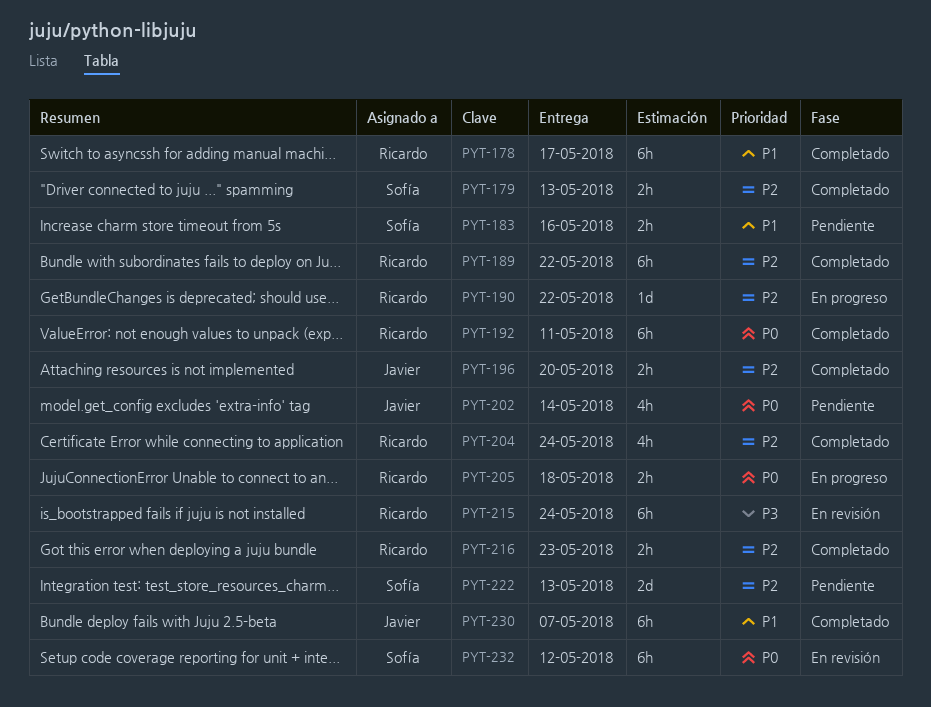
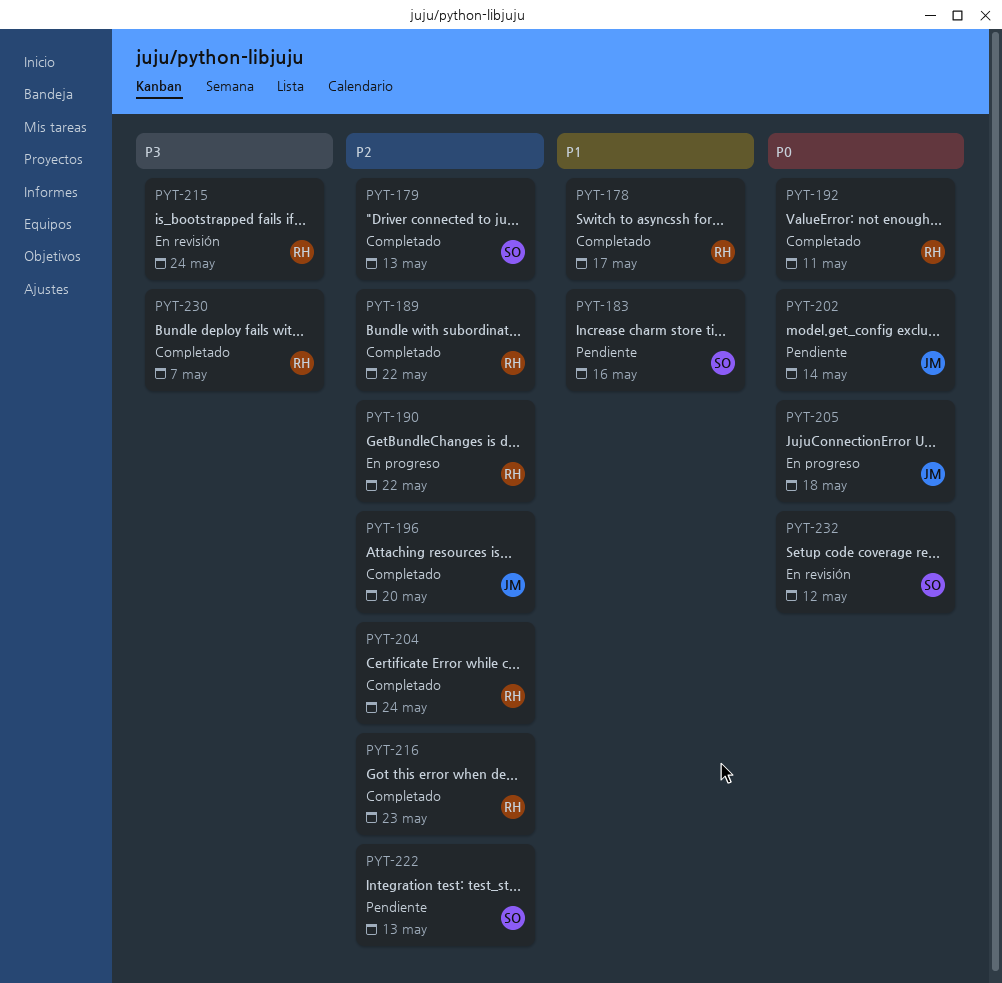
PYT-205, owner: Ricardo -> Javier
PYT-230, owner: Javier -> Ricardo
PYT-230, priority: P1 -> P3

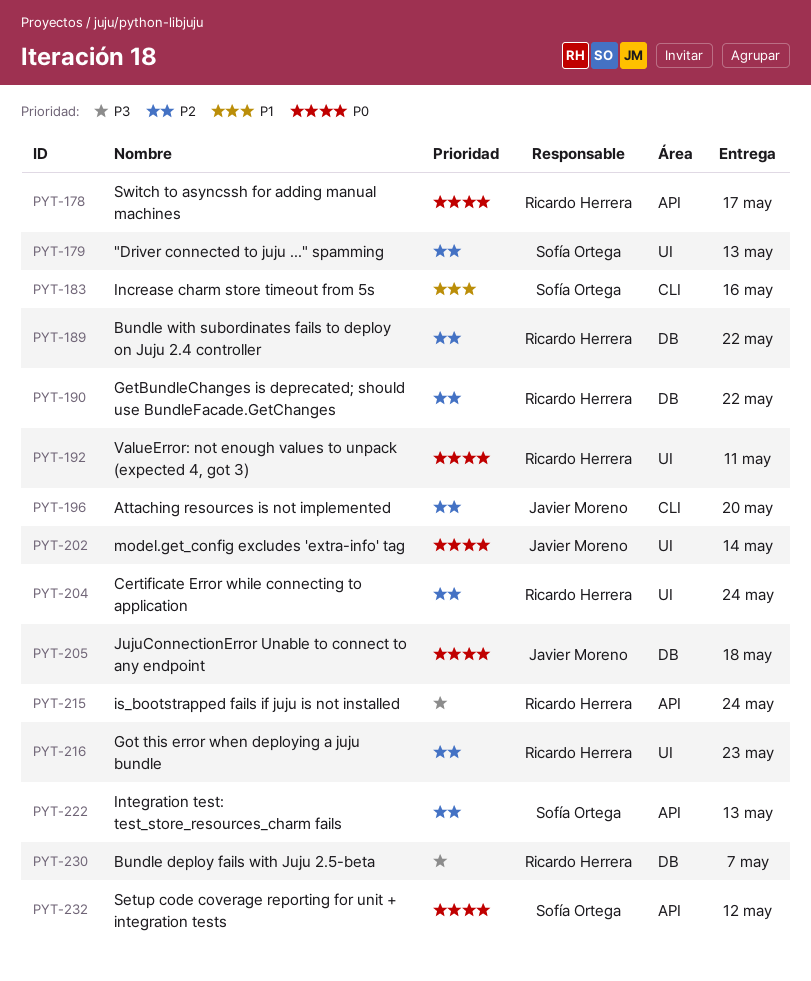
PYT-178, priority: P1 -> P0

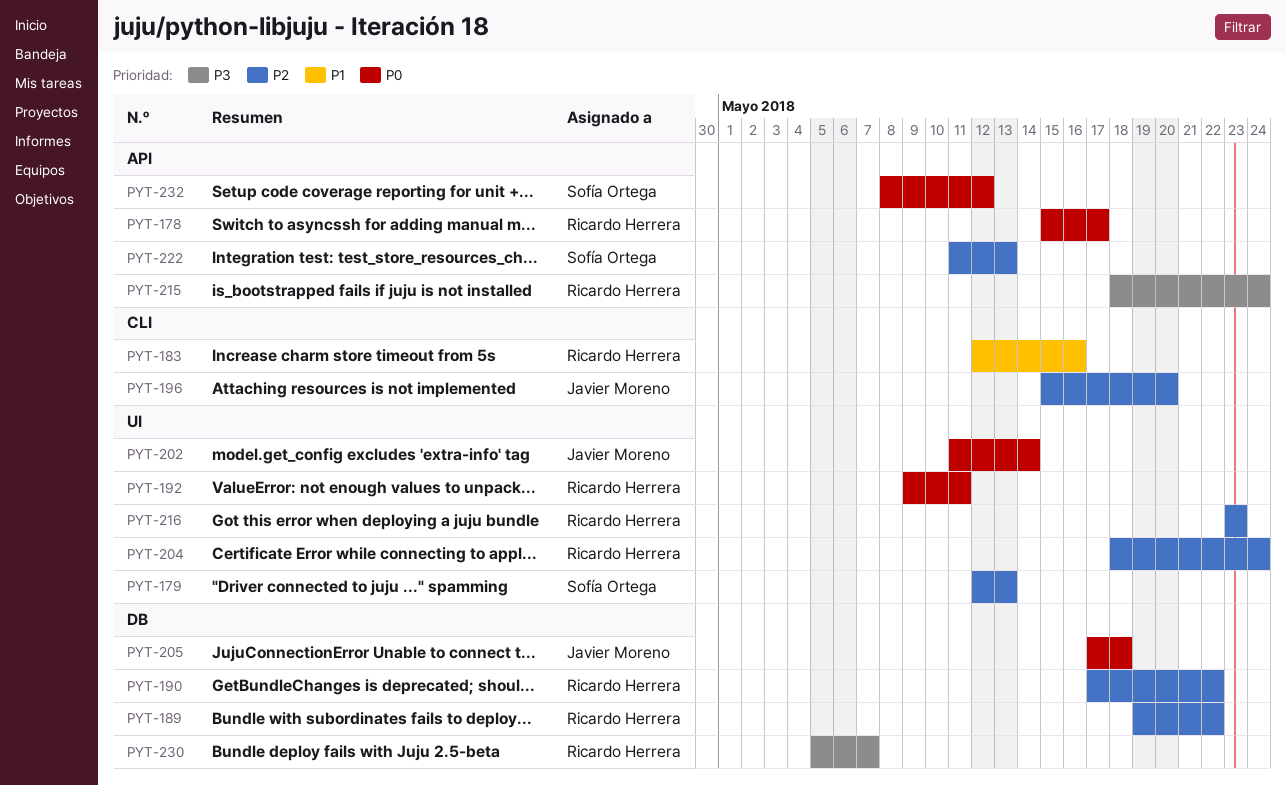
PYT-183, owner: Sofía Ortega -> Ricardo Herrera

